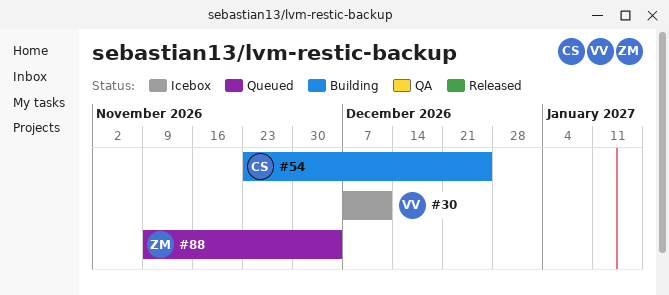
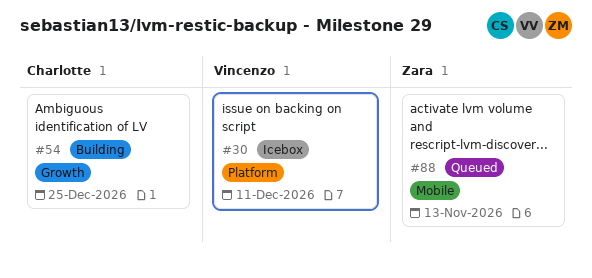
#88, due: Dec 4 -> Nov 13

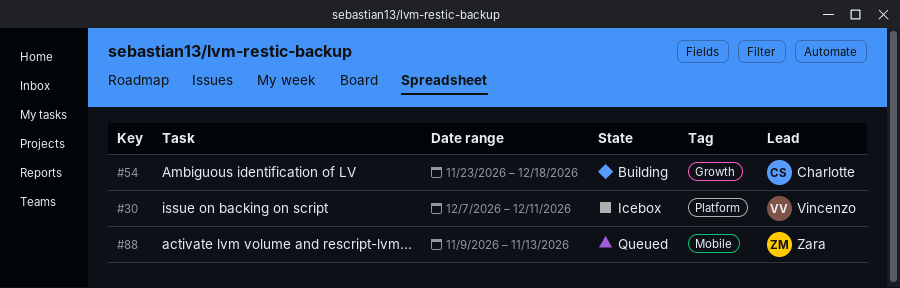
#54, due: Dec 25 -> Dec 18

